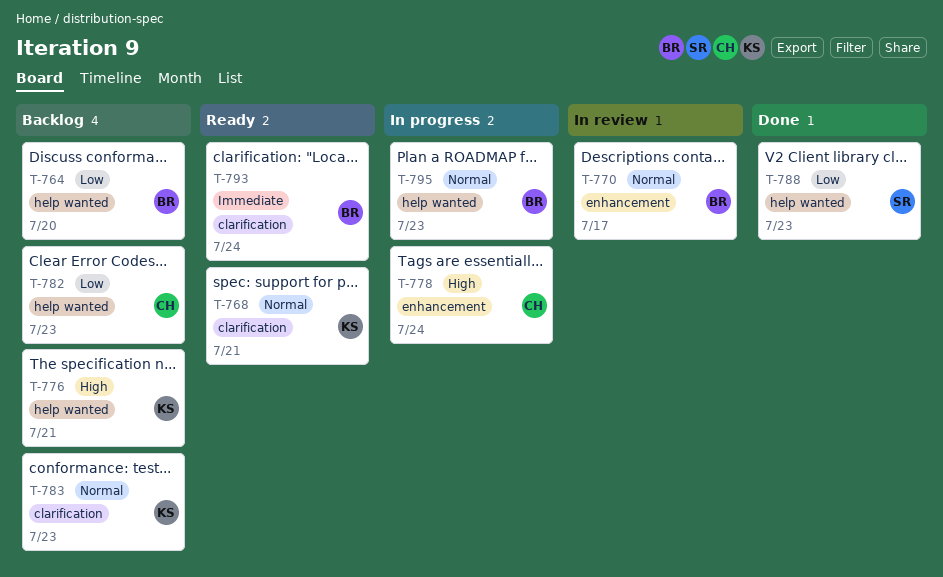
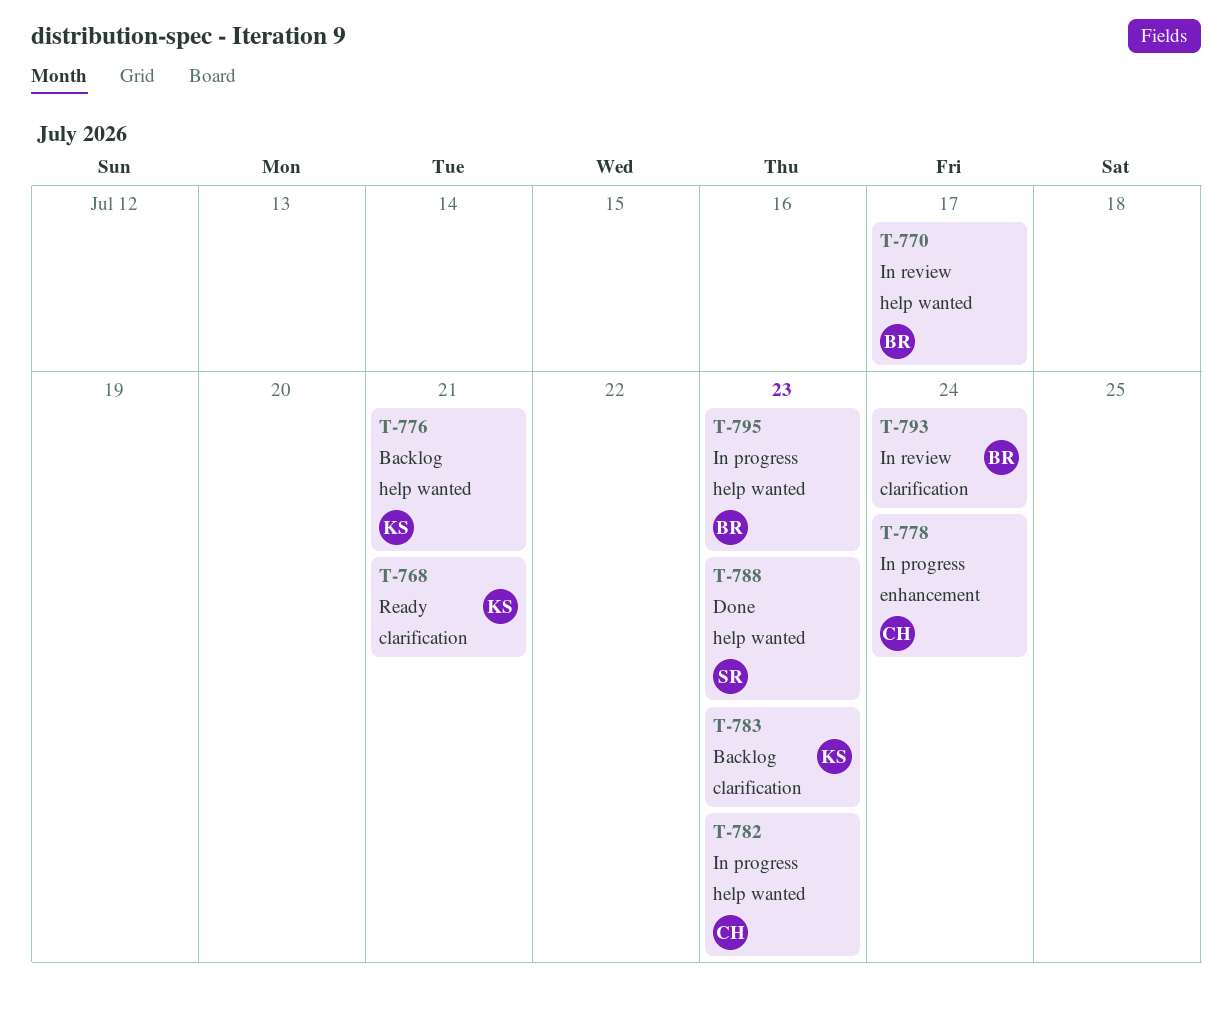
T-764: present -> none
T-770, label: enhancement -> help wanted
T-782, status: Backlog -> In progress
T-793, status: Ready -> In review

